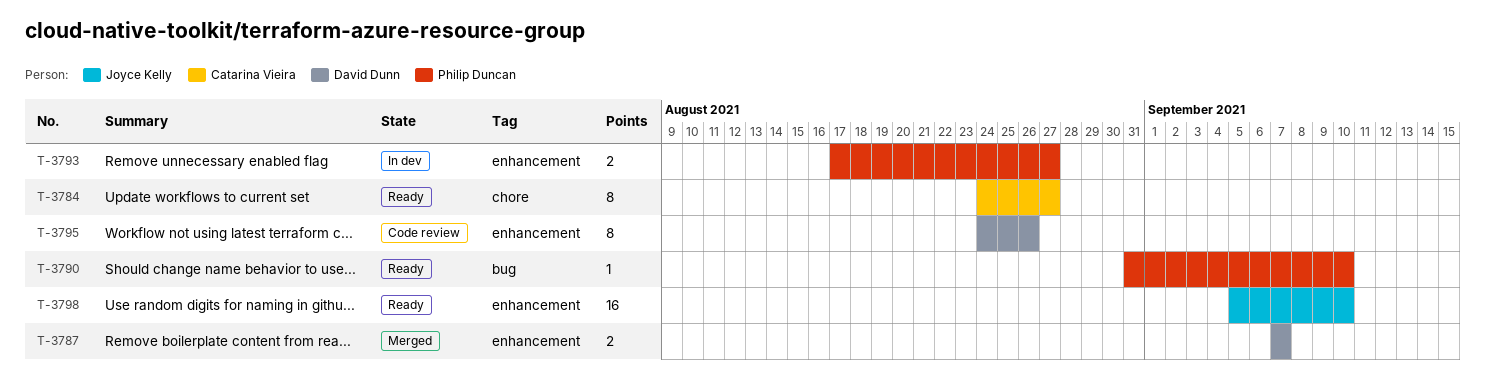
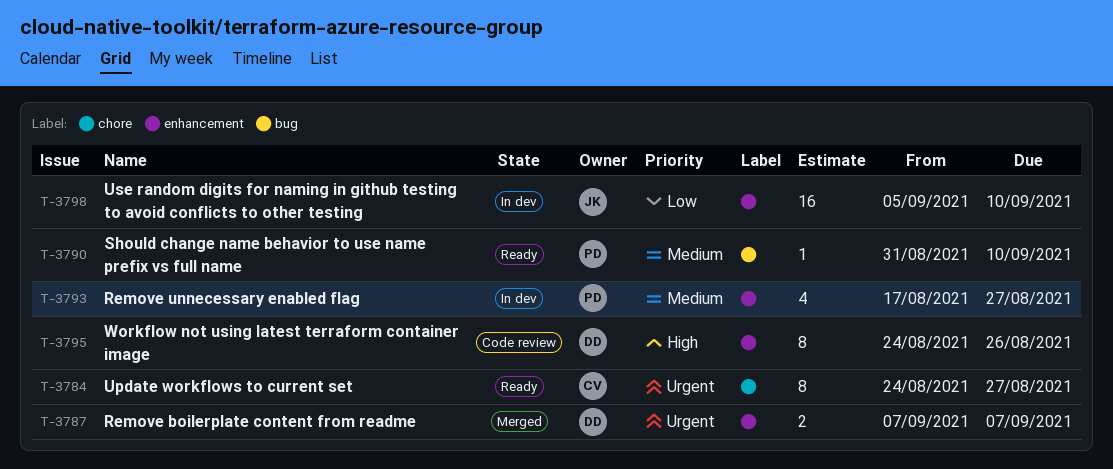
T-3793, estimate: 2 -> 4
T-3798, status: Ready -> In dev

